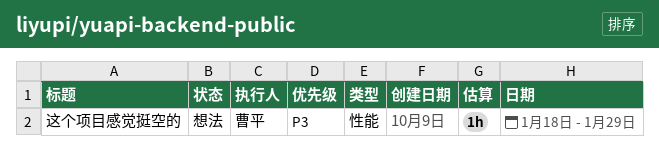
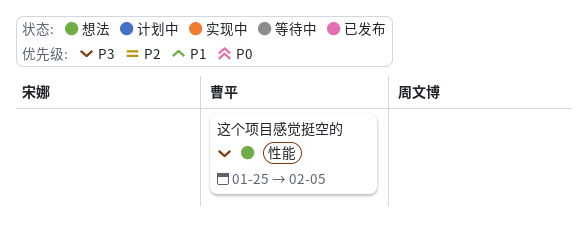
这个项目感觉挺空的, start: Jan 18 -> Jan 25
这个项目感觉挺空的, due: Jan 29 -> Feb 5

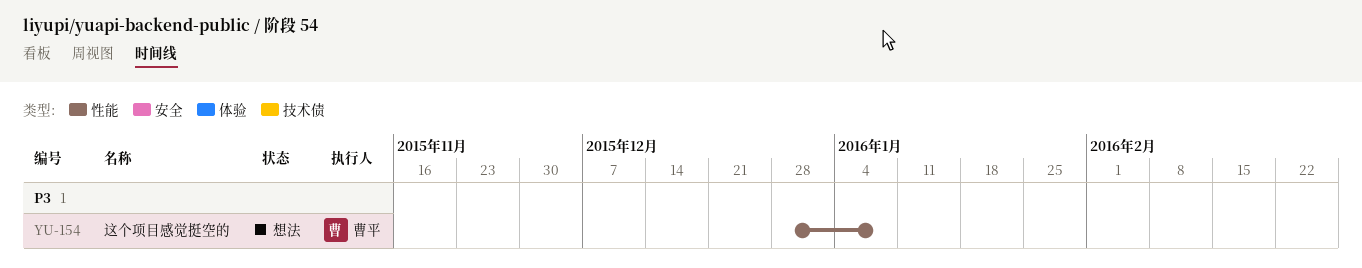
这个项目感觉挺空的, start: Jan 25 -> Dec 28
这个项目感觉挺空的, due: Feb 5 -> Jan 8

